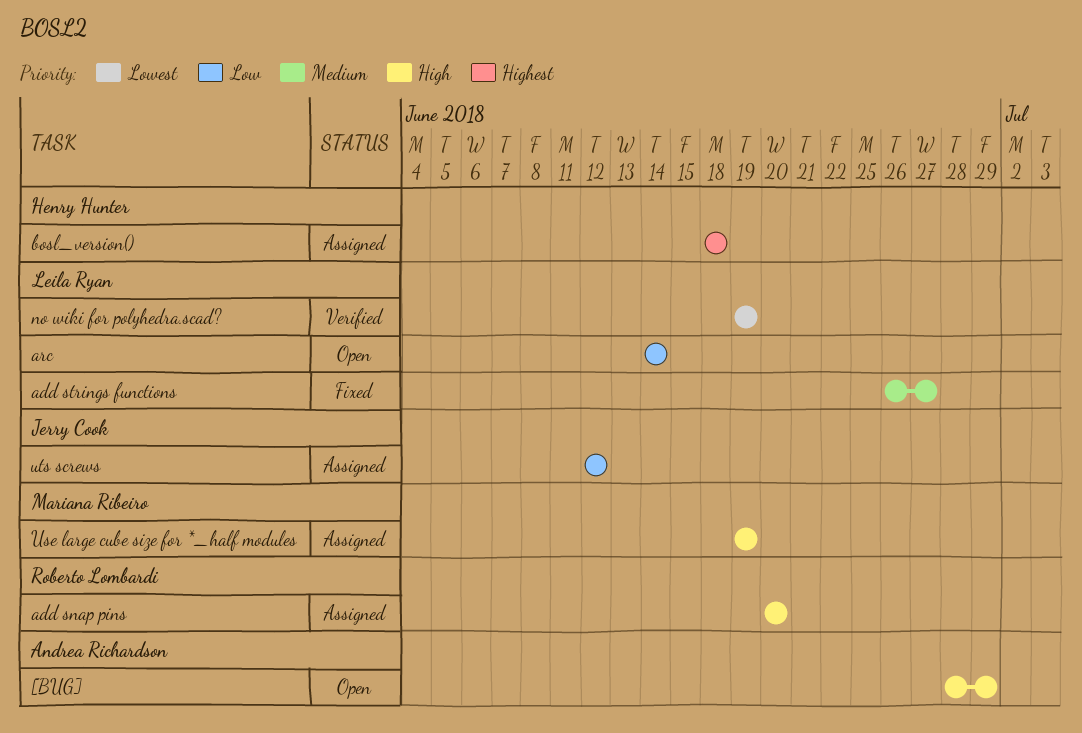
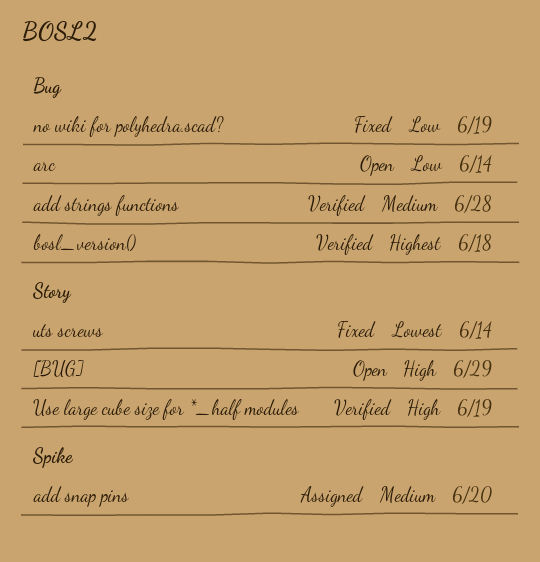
add snap pins, priority: High -> Medium
add strings functions, status: Fixed -> Verified
add strings functions, due: Jun 27 -> Jun 28
bosl_version(), status: Assigned -> Verified
no wiki for polyhedra.scad?, status: Verified -> Fixed
no wiki for polyhedra.scad?, priority: Lowest -> Low
Use large cube size for *_half modules, status: Assigned -> Verified
uts screws, status: Assigned -> Fixed
uts screws, priority: Low -> Lowest
uts screws, due: Jun 12 -> Jun 14

